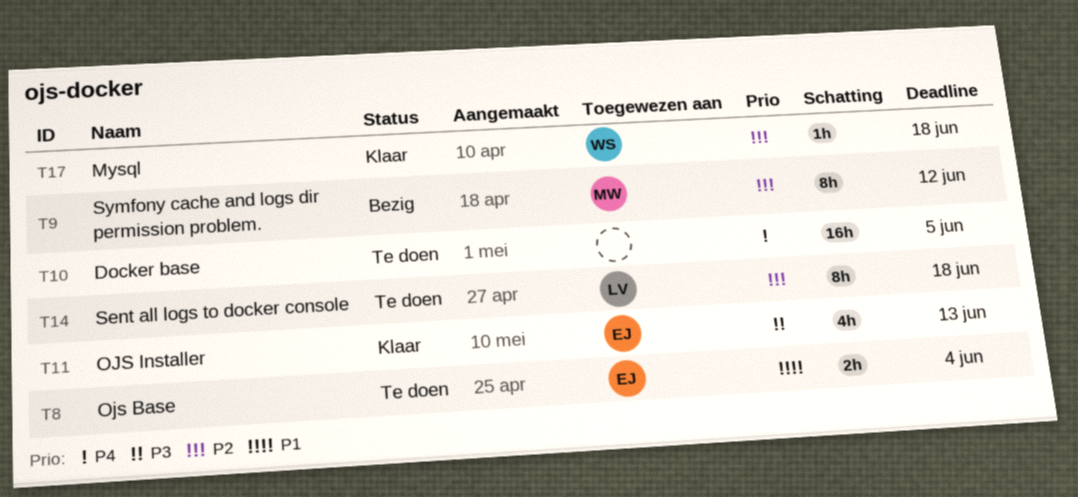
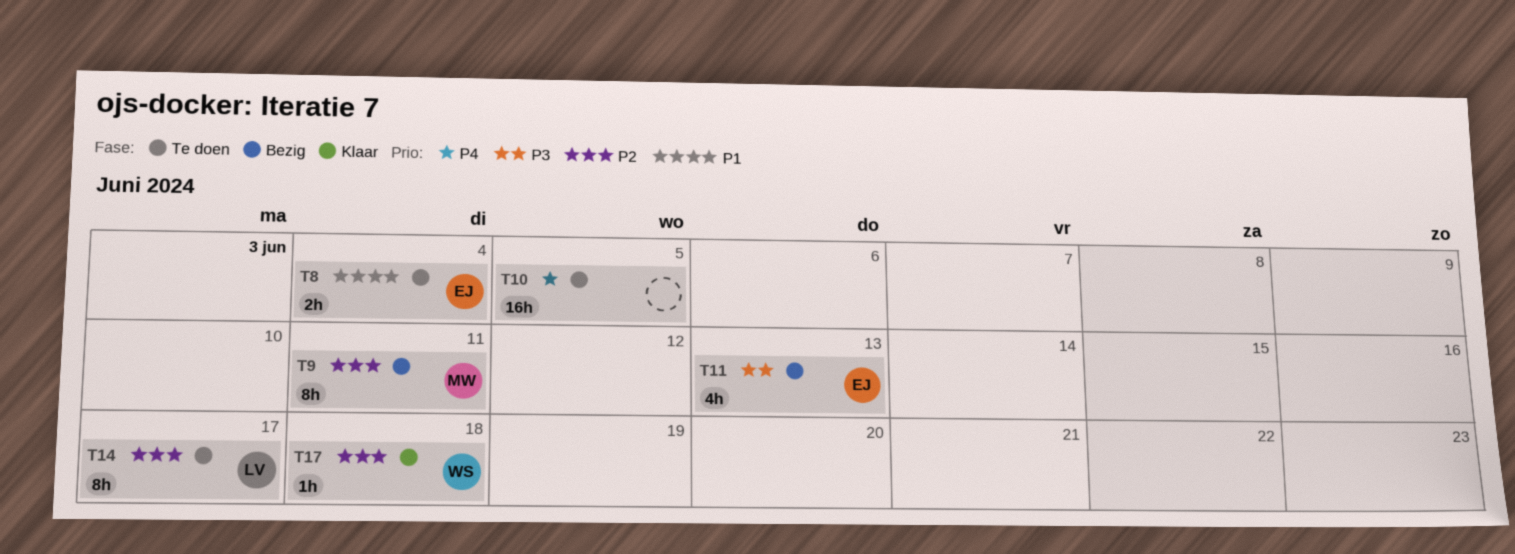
T9, due: Jun 12 -> Jun 11
T11, status: Klaar -> Bezig
T14, due: Jun 18 -> Jun 17

